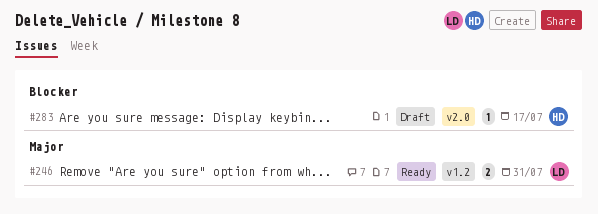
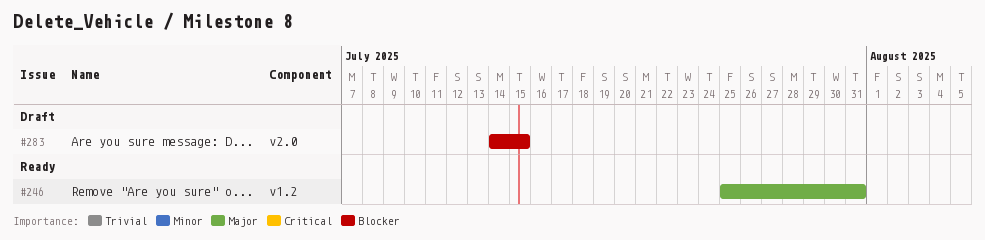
#283, due: Jul 17 -> Jul 15

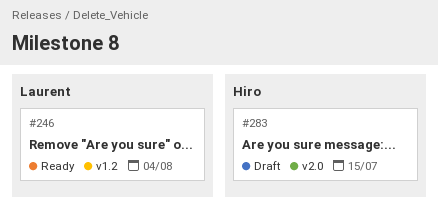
#246, due: Jul 31 -> Aug 4

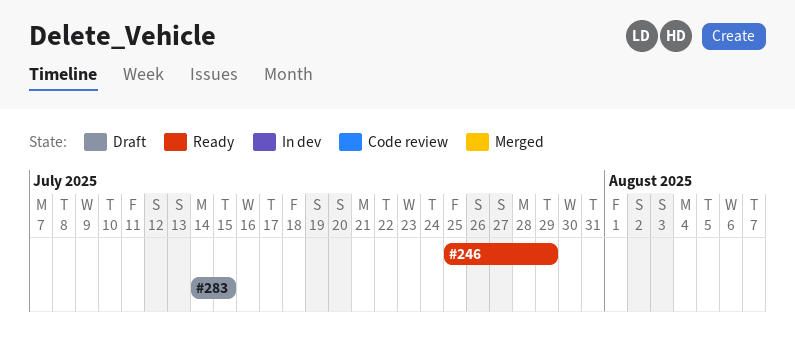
#246, due: Aug 4 -> Jul 29

